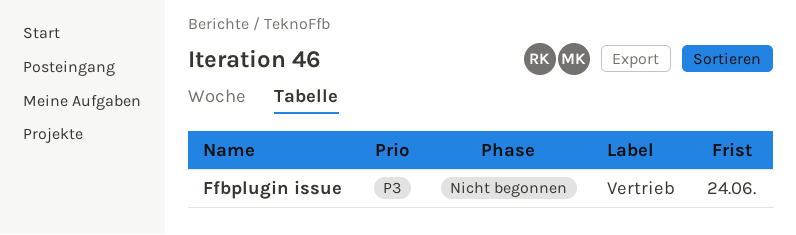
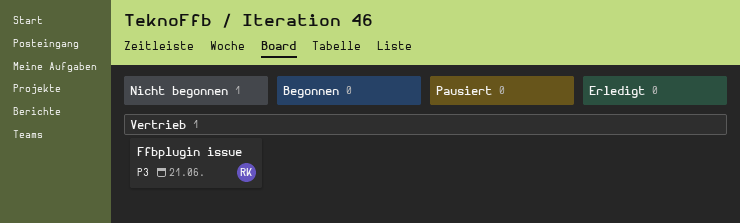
Ffbplugin issue, due: Jun 24 -> Jun 21

